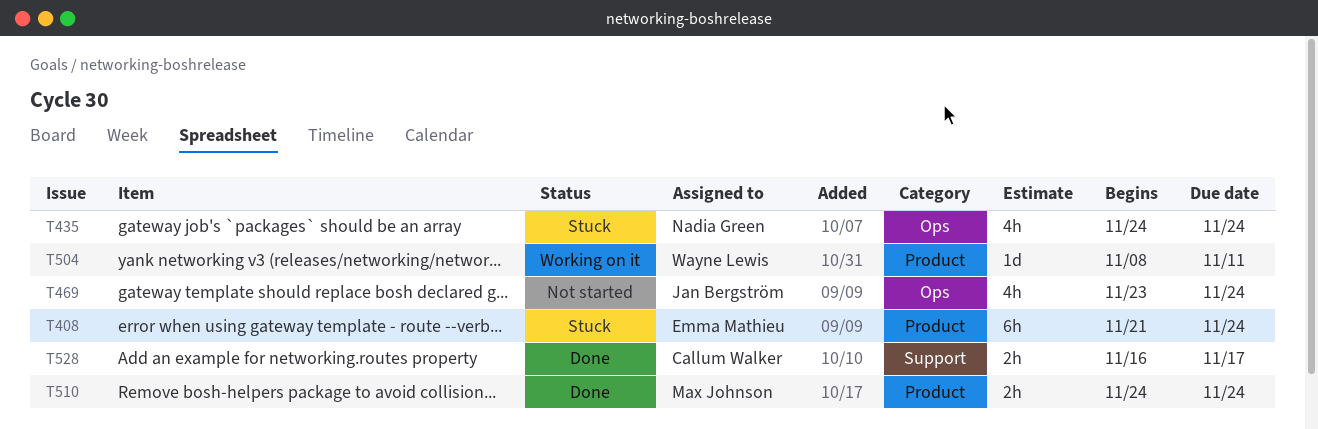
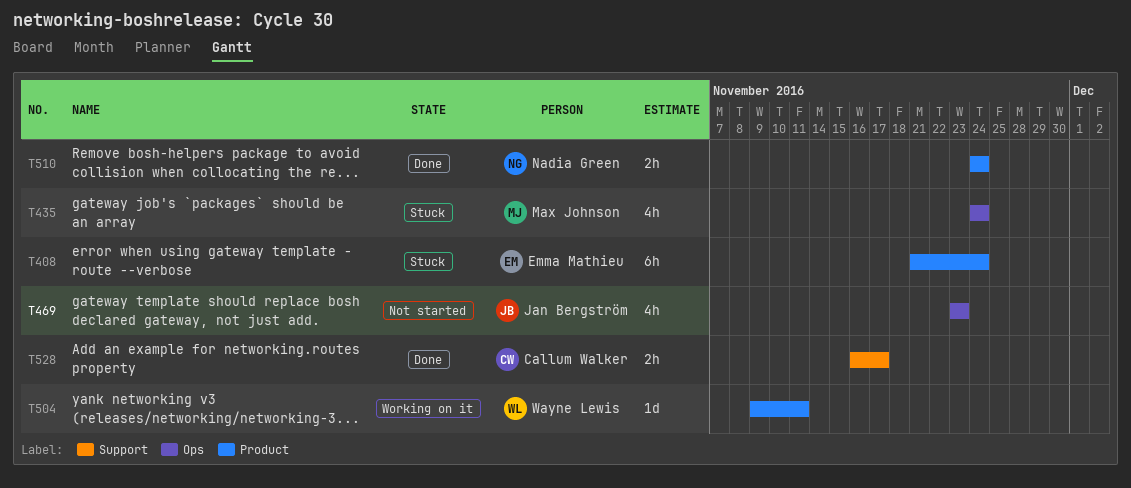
T435, owner: Nadia Green -> Max Johnson
T469, due: Nov 24 -> Nov 23
T504, start: Nov 8 -> Nov 9
T510, owner: Max Johnson -> Nadia Green

